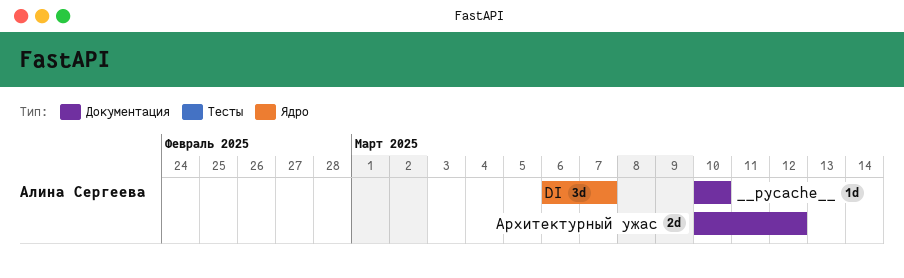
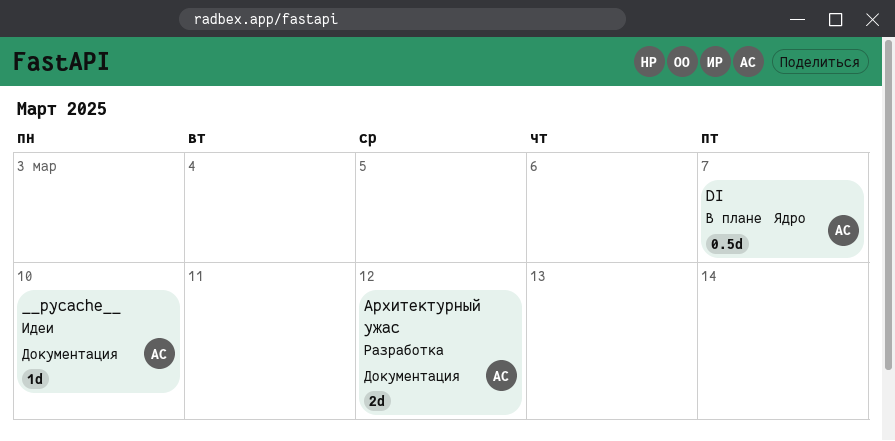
DI, estimate: 3d -> 0.5d

